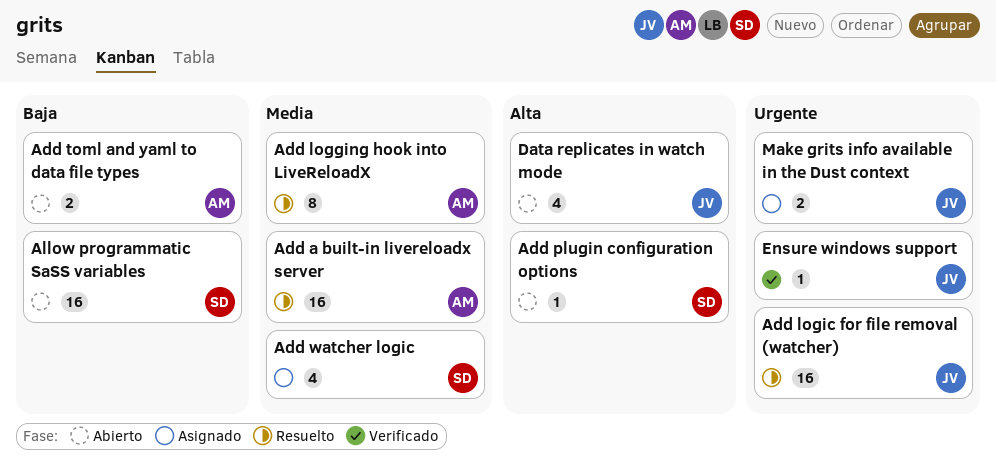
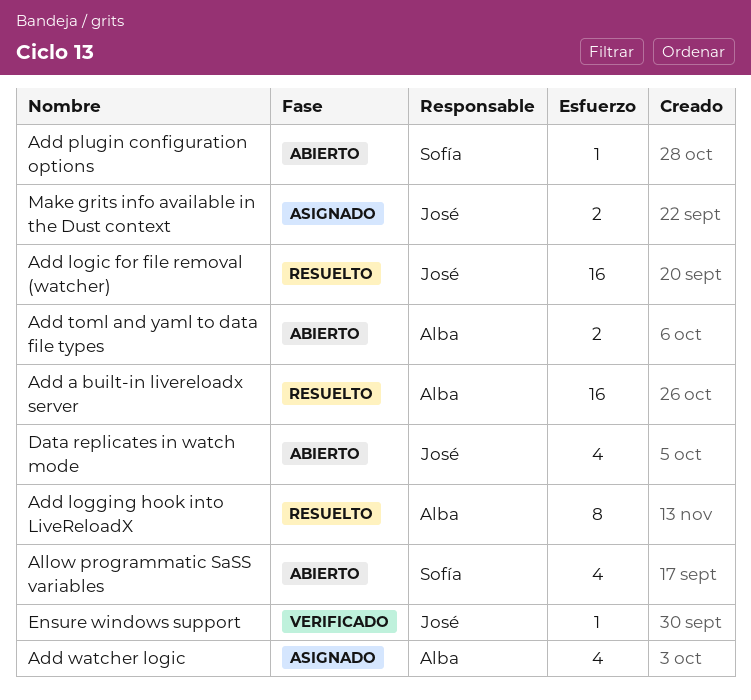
Add watcher logic, owner: Sofía -> Alba
Allow programmatic SaSS variables, estimate: 16 -> 4

